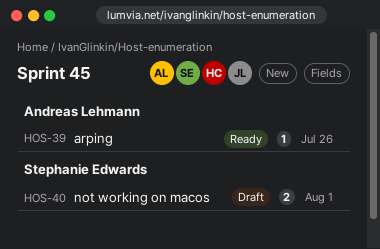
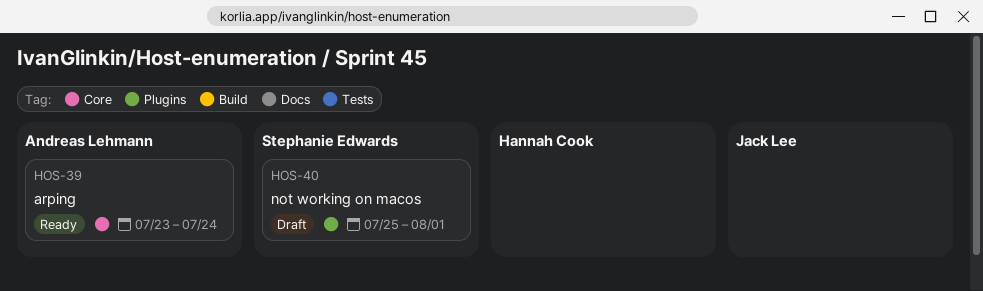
HOS-39, due: Jul 26 -> Jul 24

